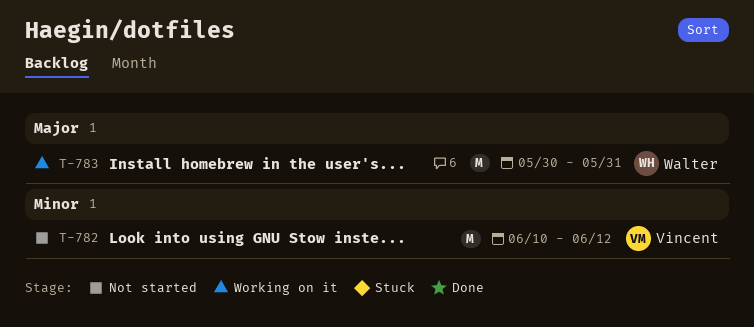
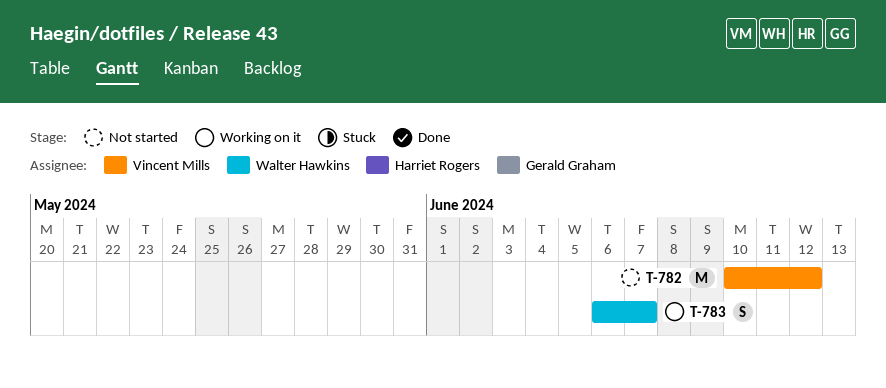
T-783, estimate: M -> S
T-783, start: May 30 -> Jun 6
T-783, due: May 31 -> Jun 7

